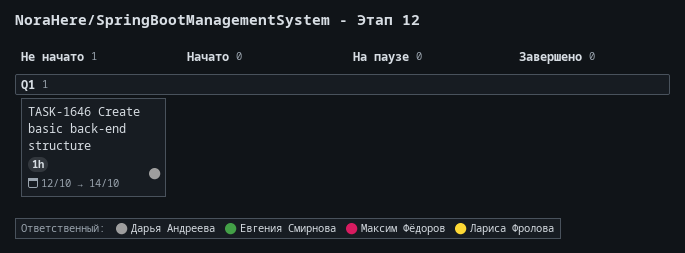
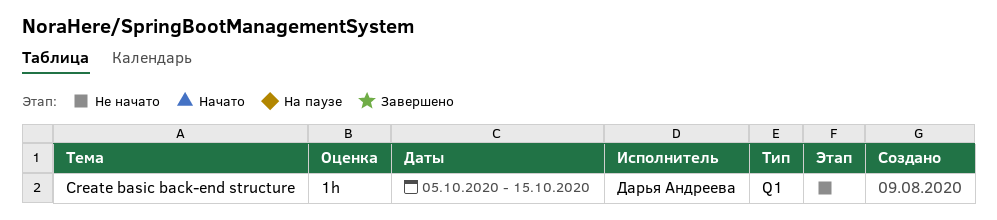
Create basic back-end structure, start: Oct 12 -> Oct 5
Create basic back-end structure, due: Oct 14 -> Oct 15

